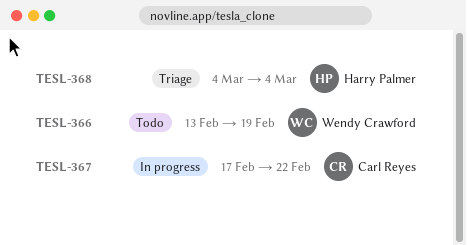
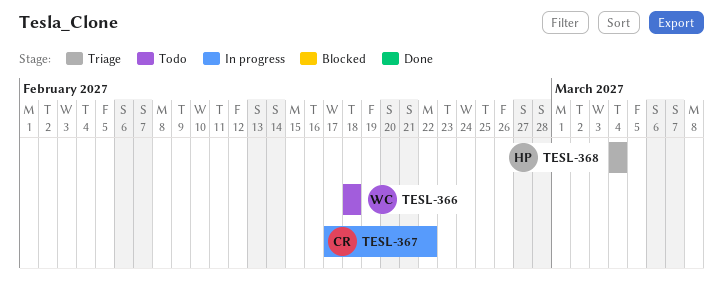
TESL-366, start: Feb 13 -> Feb 18
TESL-366, due: Feb 19 -> Feb 18

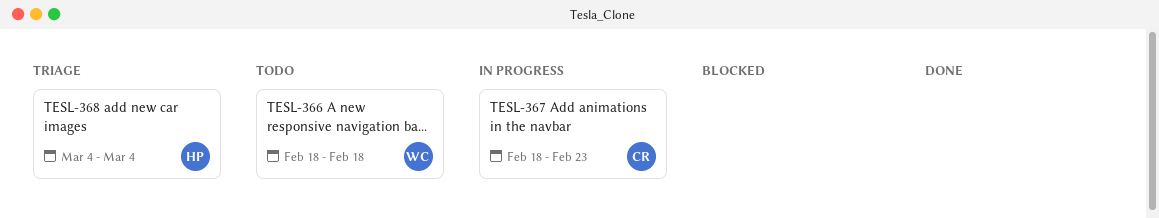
TESL-367, start: Feb 17 -> Feb 18
TESL-367, due: Feb 22 -> Feb 23

